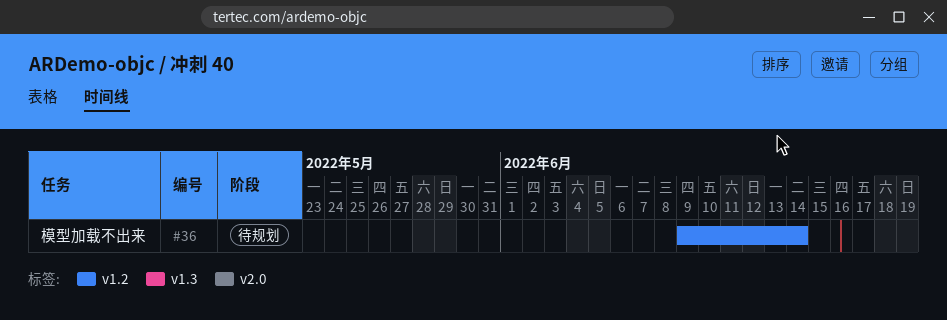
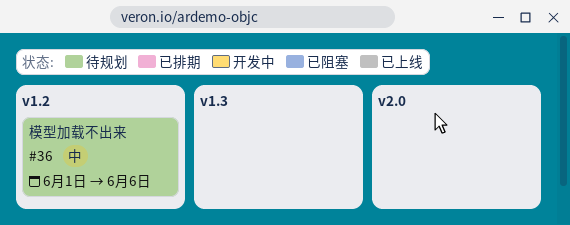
#36, start: Jun 9 -> Jun 1
#36, due: Jun 14 -> Jun 6

